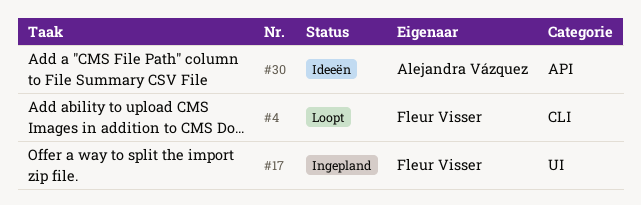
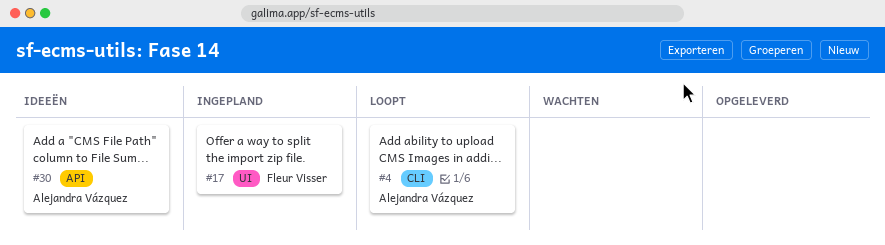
#4, owner: Fleur Visser -> Alejandra Vázquez

